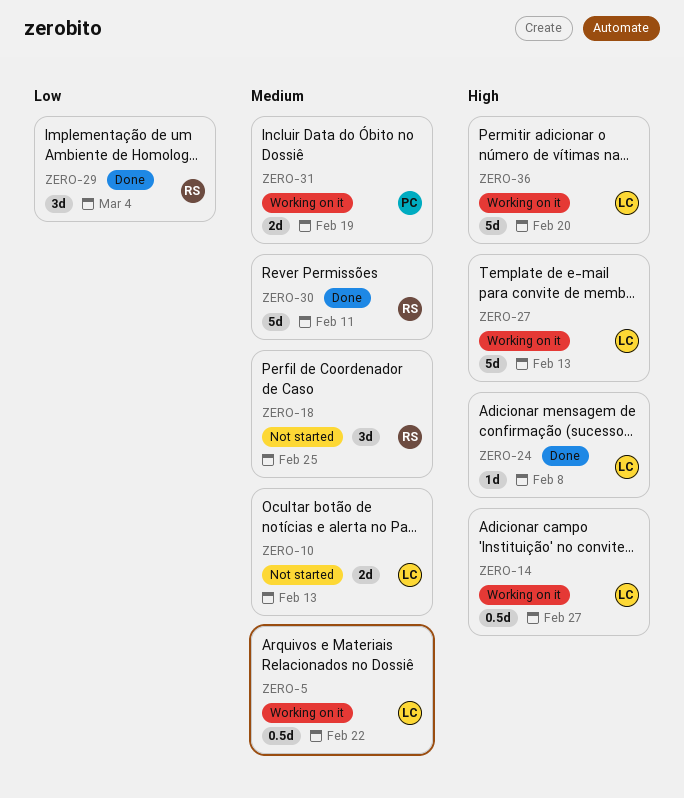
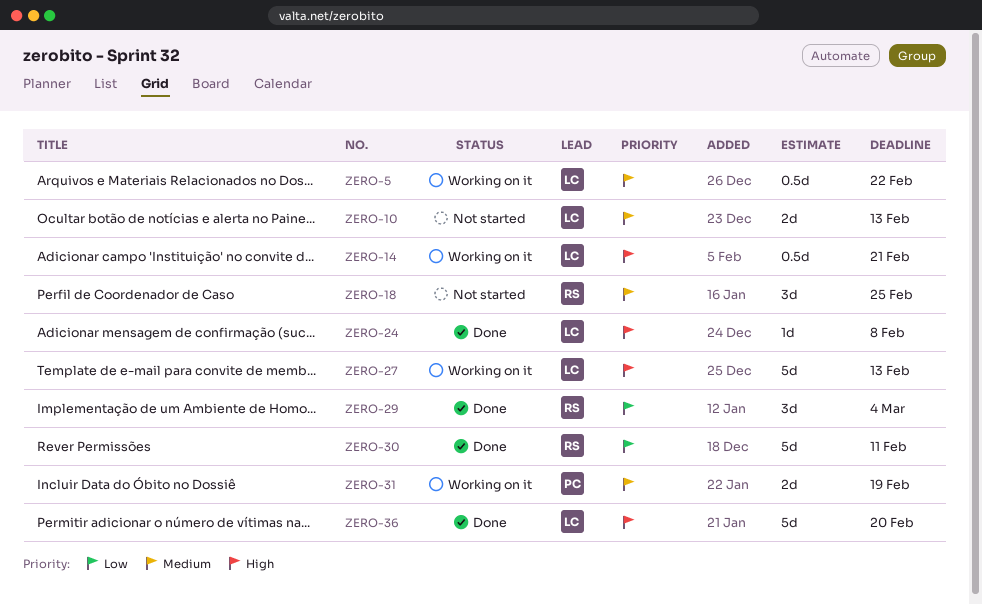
ZERO-14, due: Feb 27 -> Feb 21
ZERO-30, priority: Medium -> Low
ZERO-36, status: Working on it -> Done

